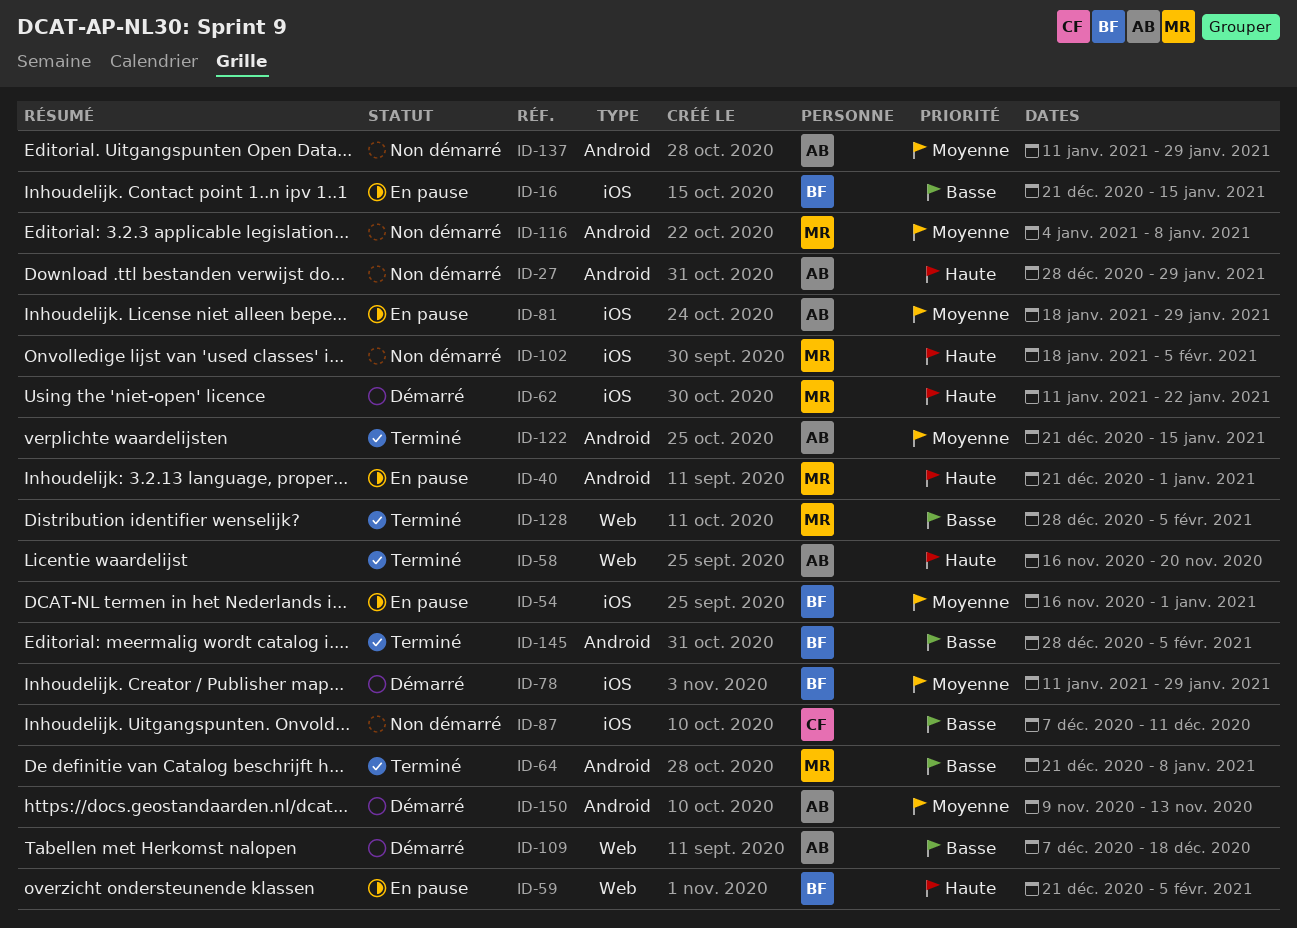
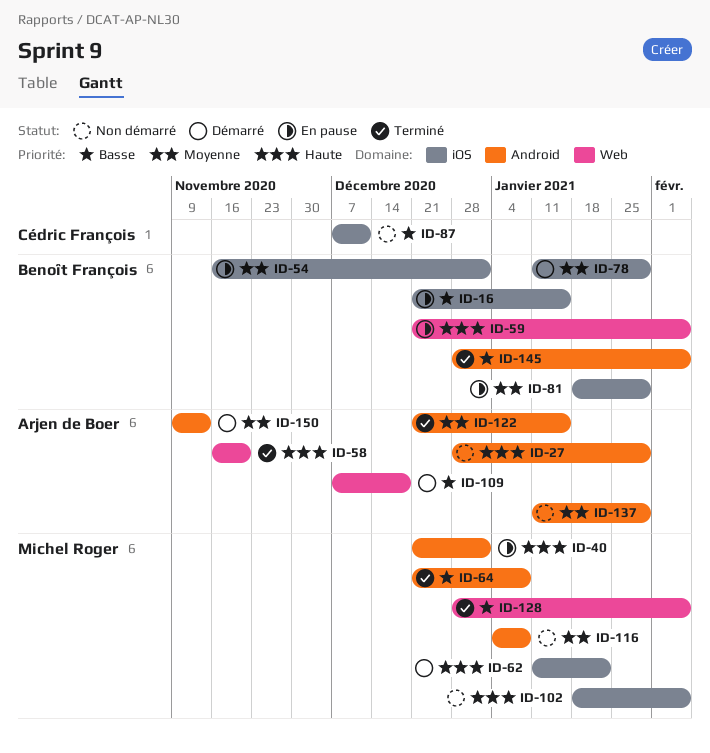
ID-81, owner: Arjen de Boer -> Benoît François

